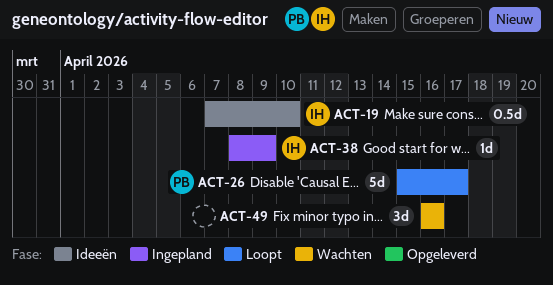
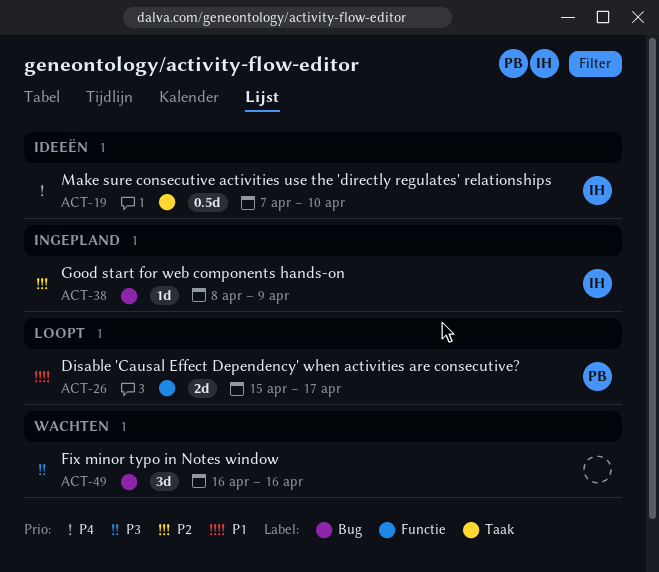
ACT-26, estimate: 5d -> 2d

